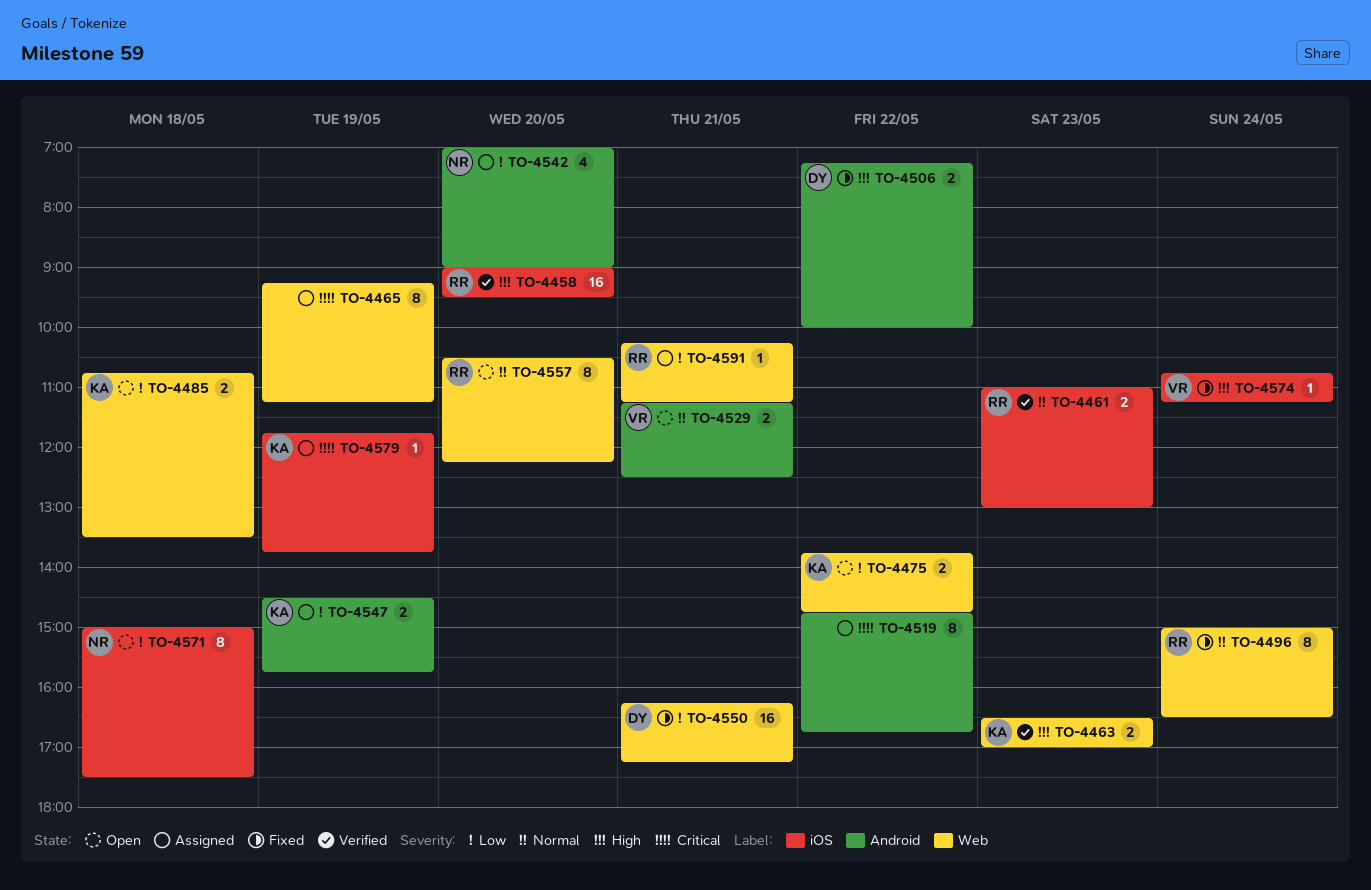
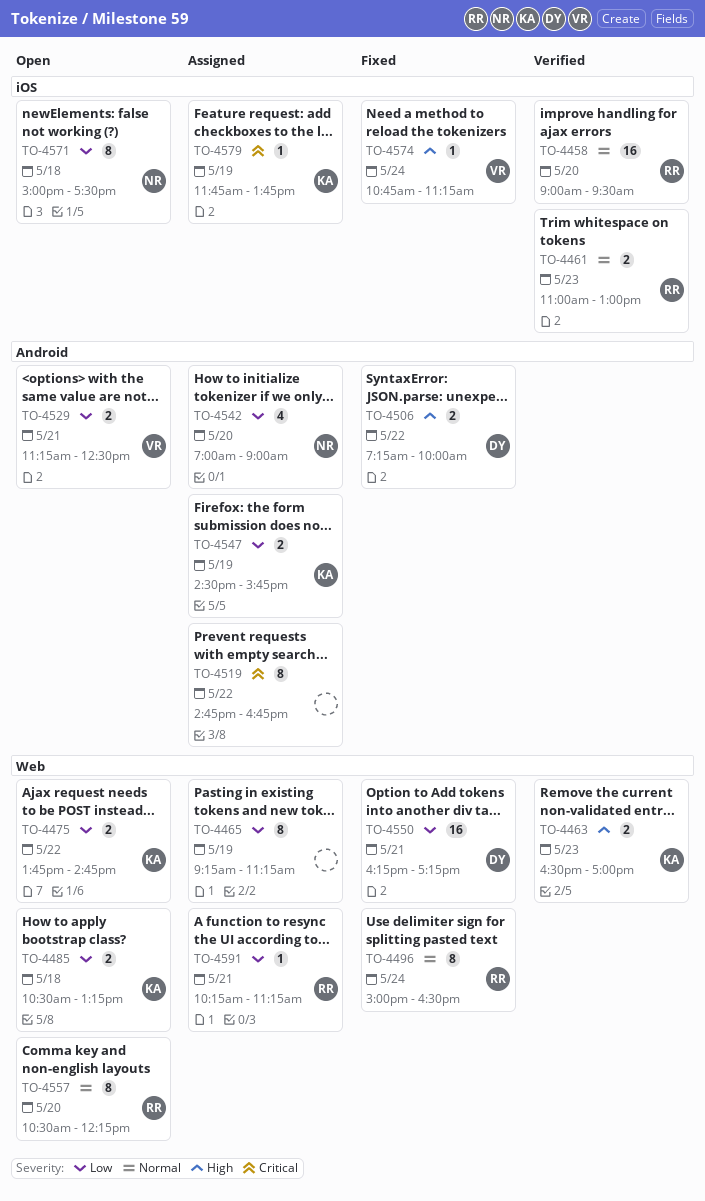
TO-4458, priority: High -> Normal
TO-4465, priority: Critical -> Low
TO-4485, begins: 10:45 -> 10:30
TO-4485, ends: 13:30 -> 13:15
TO-4529, priority: Normal -> Low

